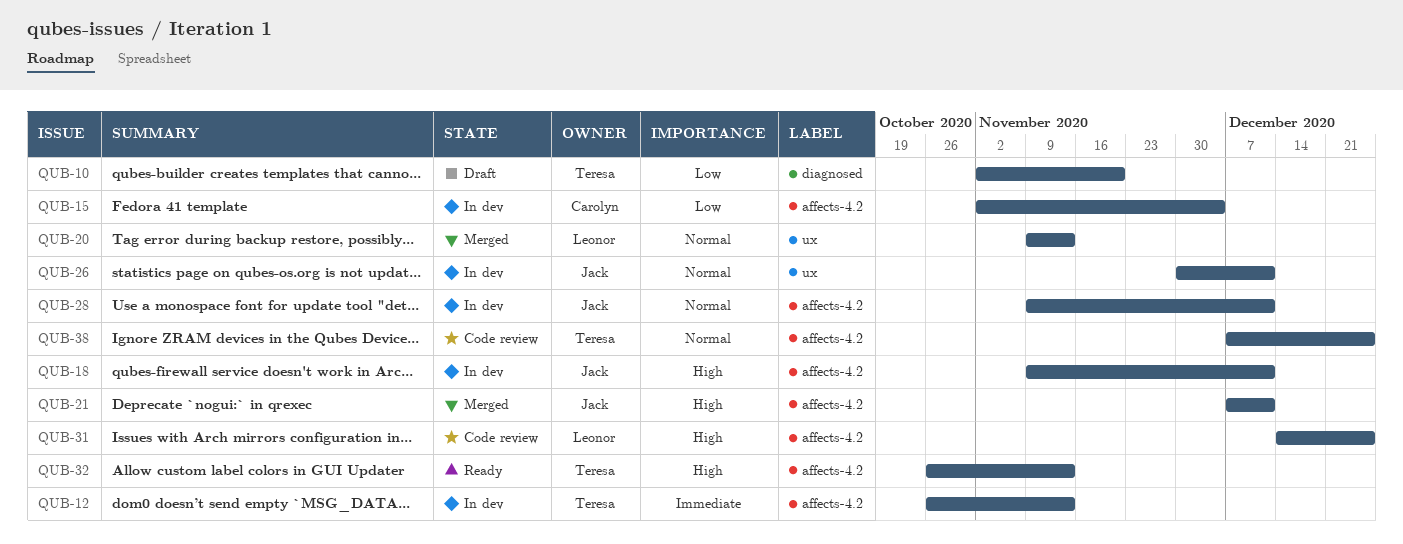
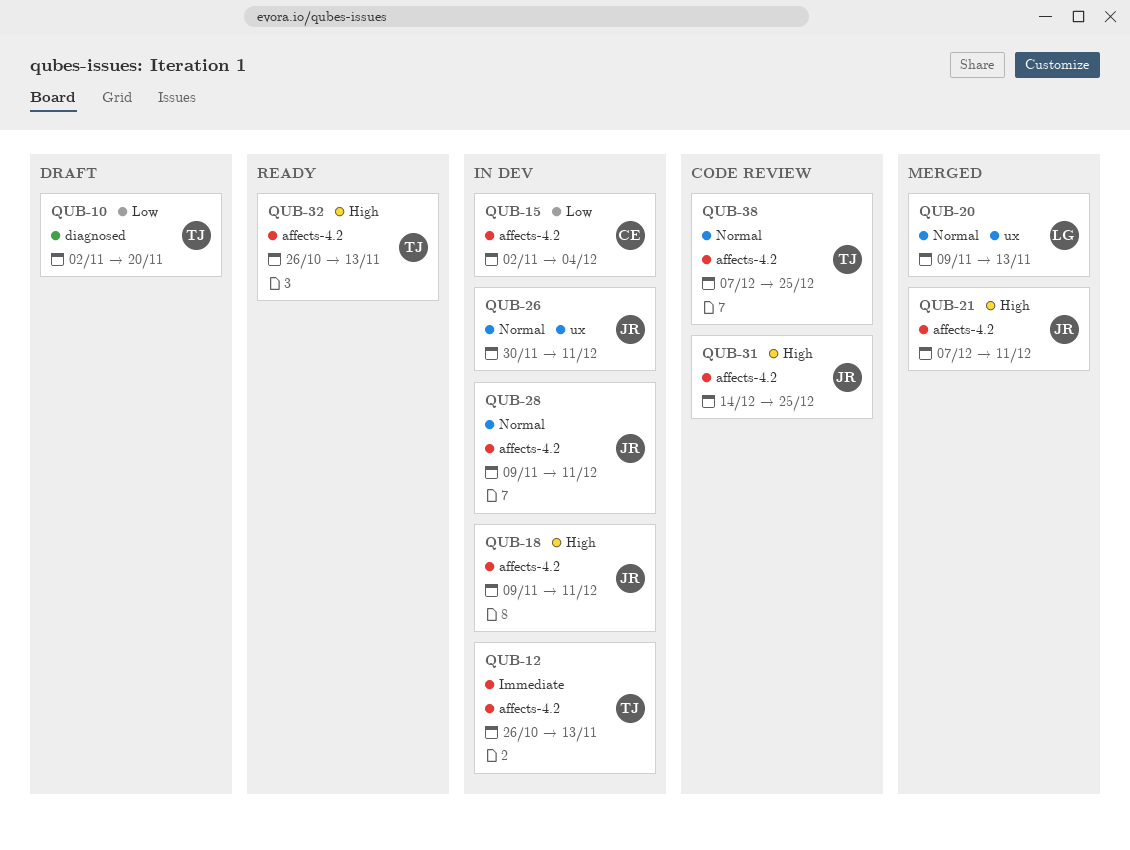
QUB-31, owner: Leonor -> Jack

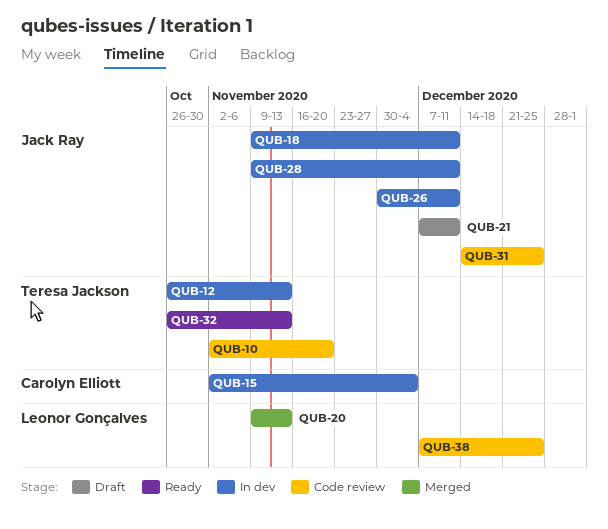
QUB-10, status: Draft -> Code review
QUB-21, status: Merged -> Draft
QUB-38, owner: Teresa Jackson -> Leonor Gonçalves

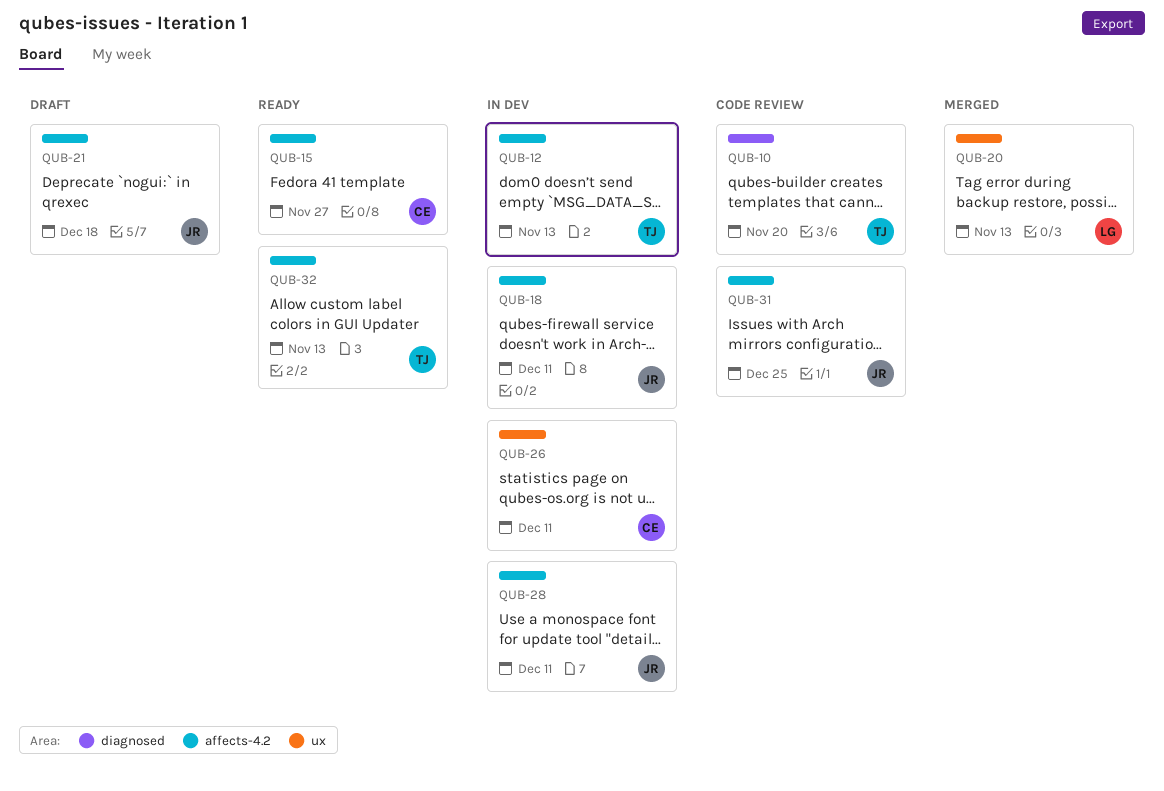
QUB-15, status: In dev -> Ready
QUB-15, due: Dec 4 -> Nov 27
QUB-21, due: Dec 11 -> Dec 18
QUB-26, owner: Jack Ray -> Carolyn Elliott
QUB-38: present -> none

